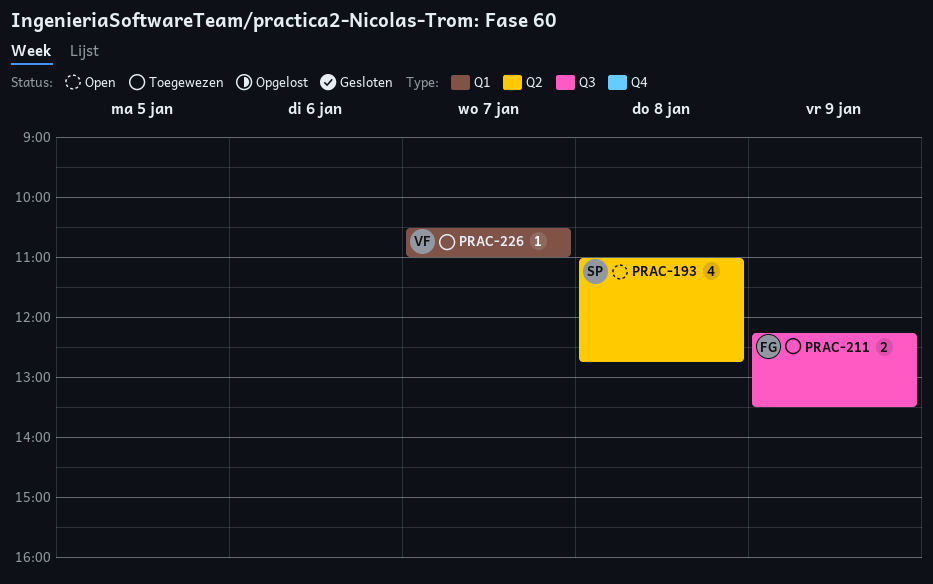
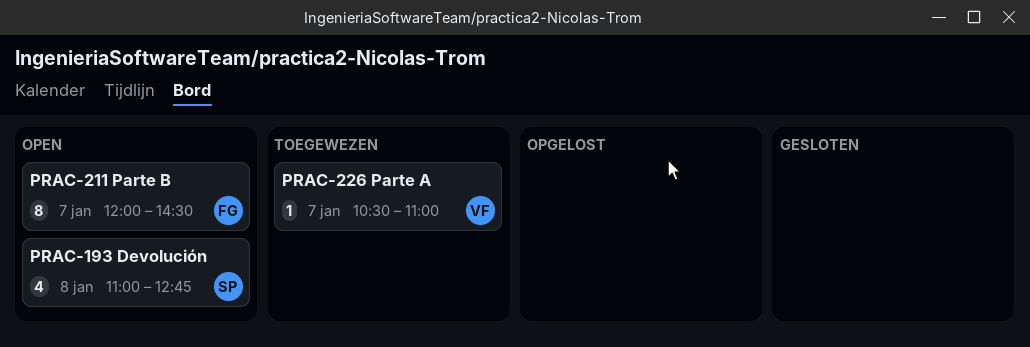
PRAC-211, status: Toegewezen -> Open
PRAC-211, estimate: 2 -> 8
PRAC-211, day: Jan 9 -> Jan 7
PRAC-211, begins: 12:15 -> 12:00
PRAC-211, ends: 13:30 -> 14:30

